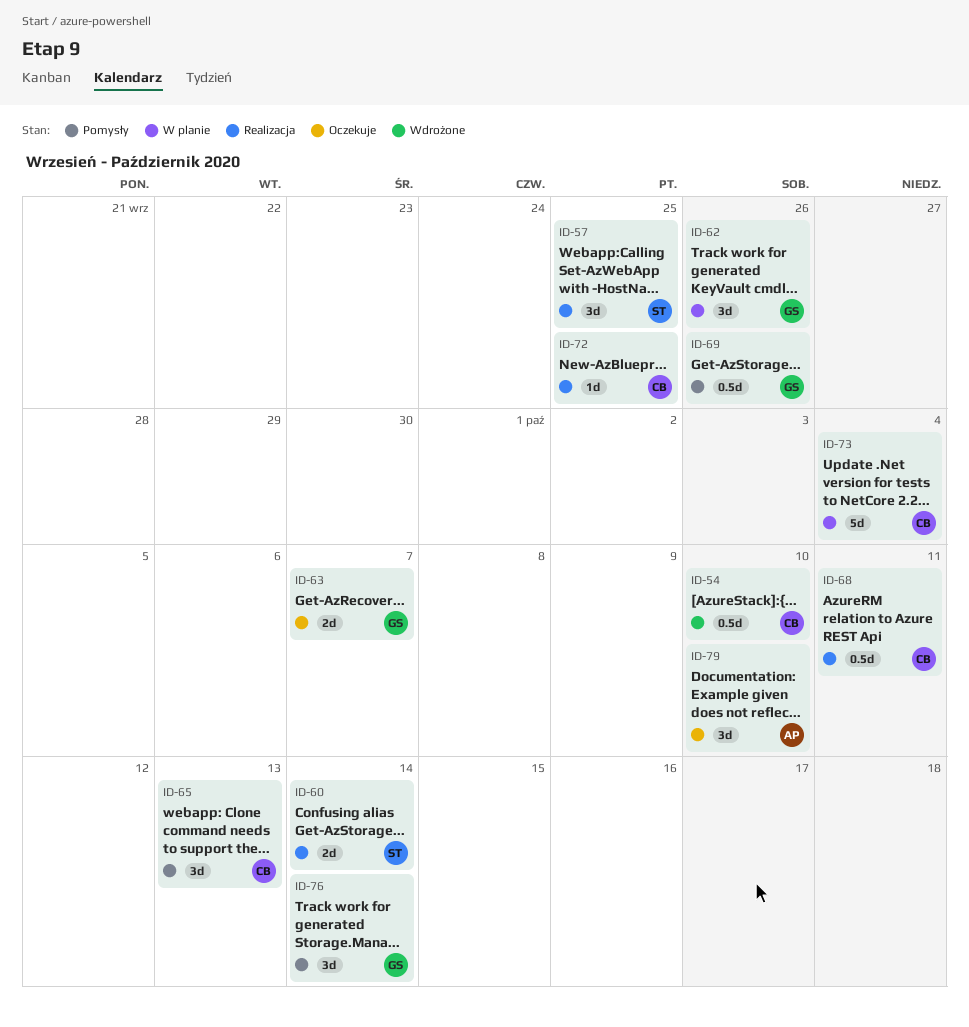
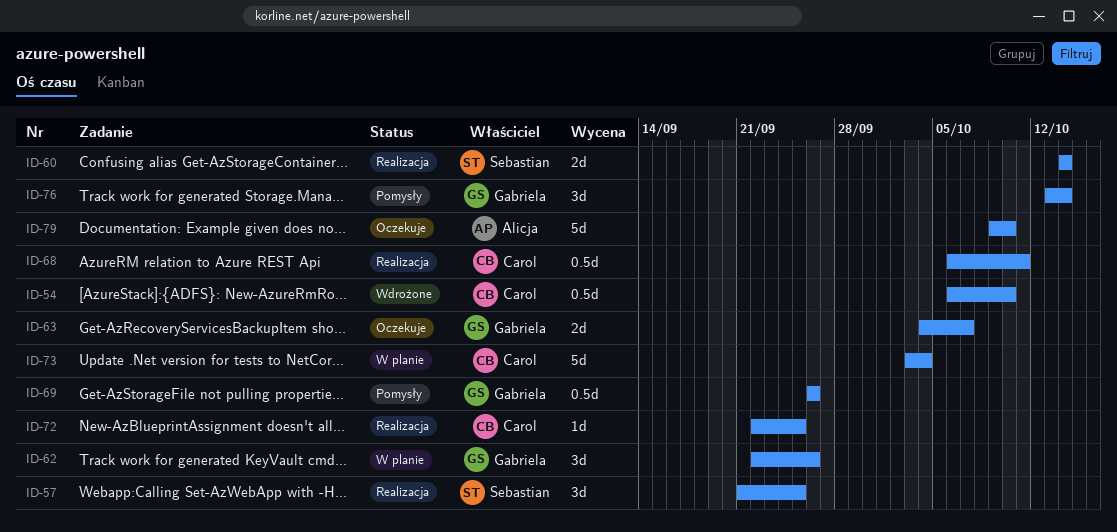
ID-65: present -> none
ID-79, estimate: 3d -> 5d

